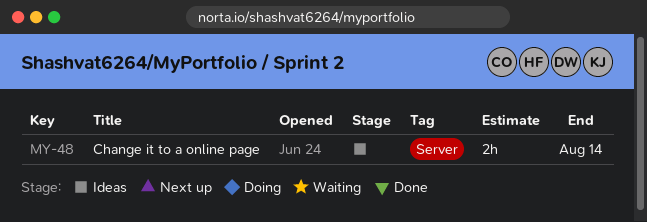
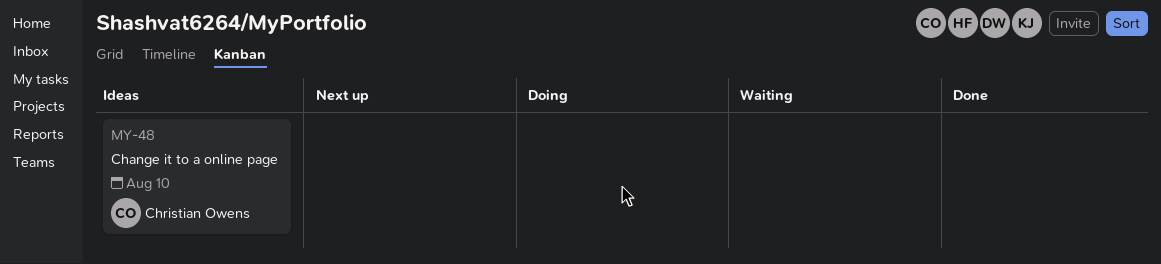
MY-48, due: Aug 14 -> Aug 10

